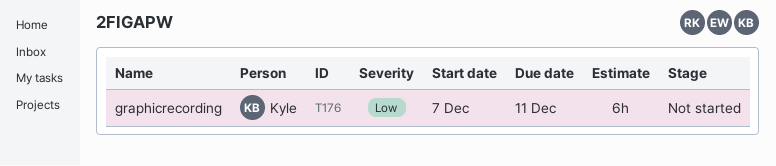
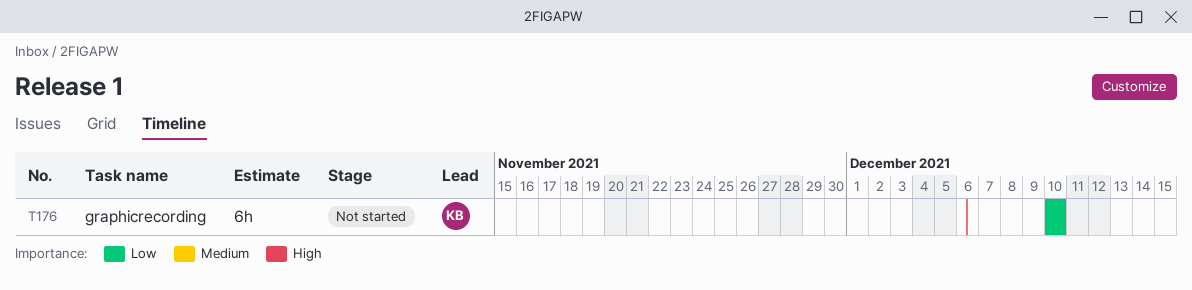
T176, start: Dec 7 -> Dec 10
T176, due: Dec 11 -> Dec 10

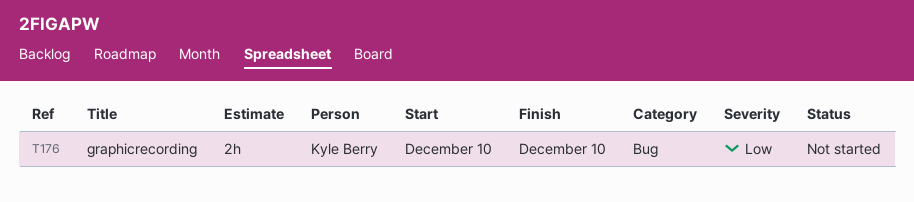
T176, estimate: 6h -> 2h

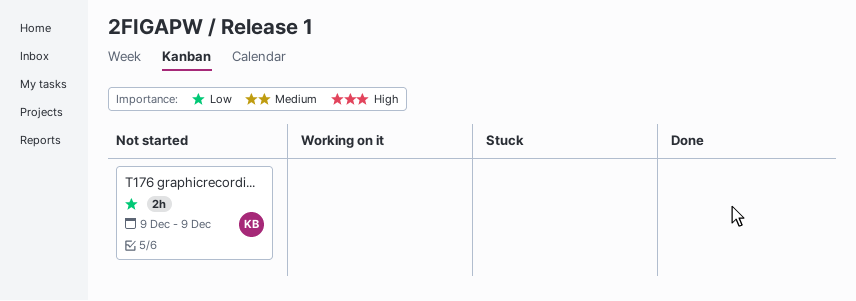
T176, start: Dec 10 -> Dec 9
T176, due: Dec 10 -> Dec 9

